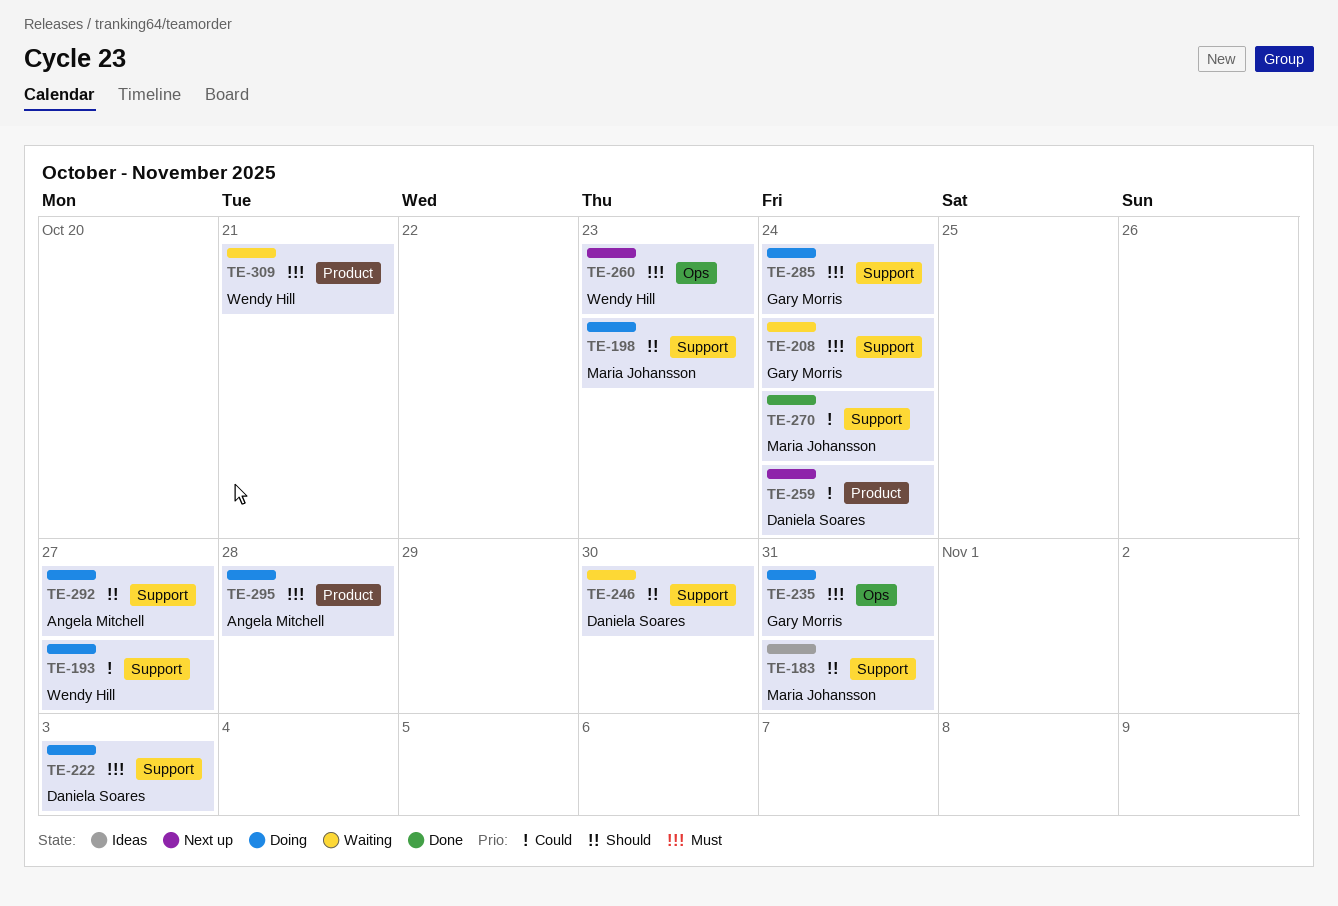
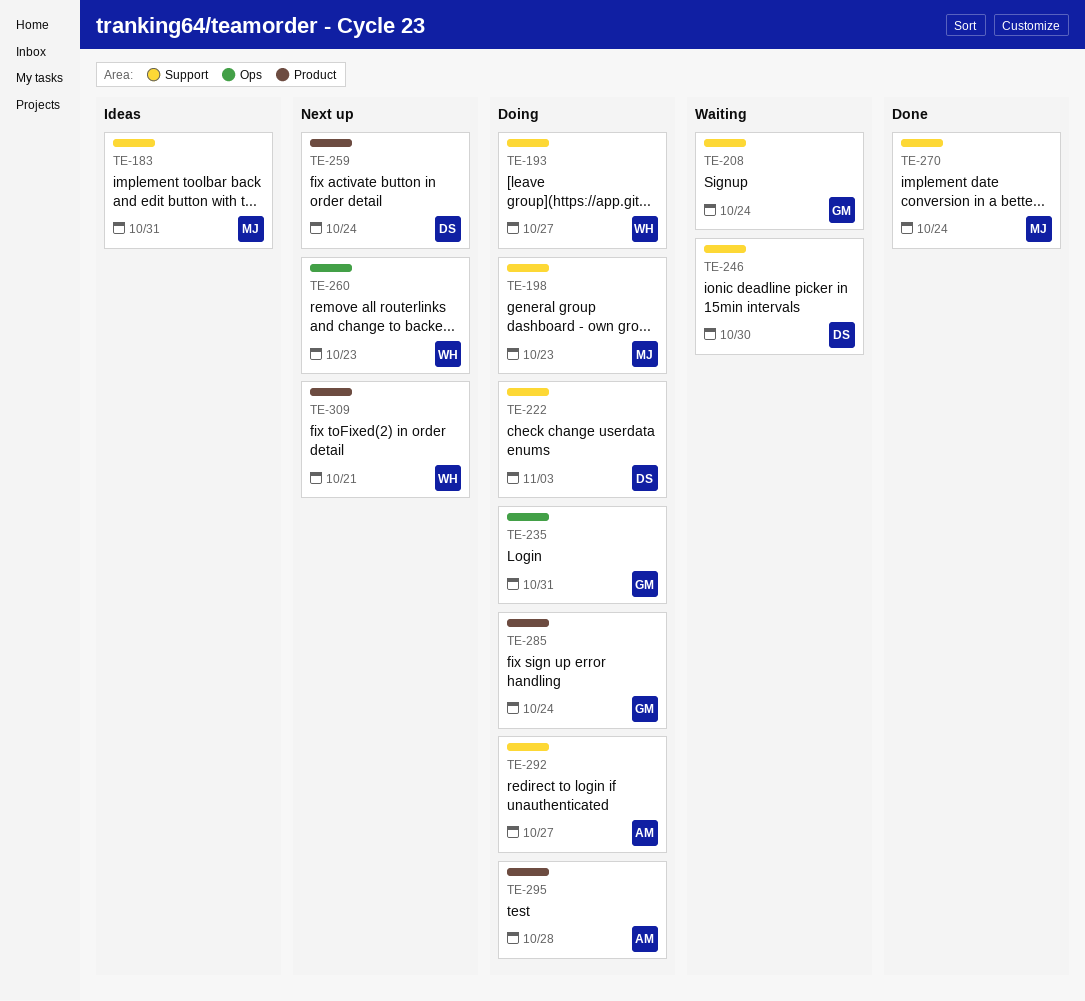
TE-285, label: Support -> Product
TE-309, status: Waiting -> Next up

